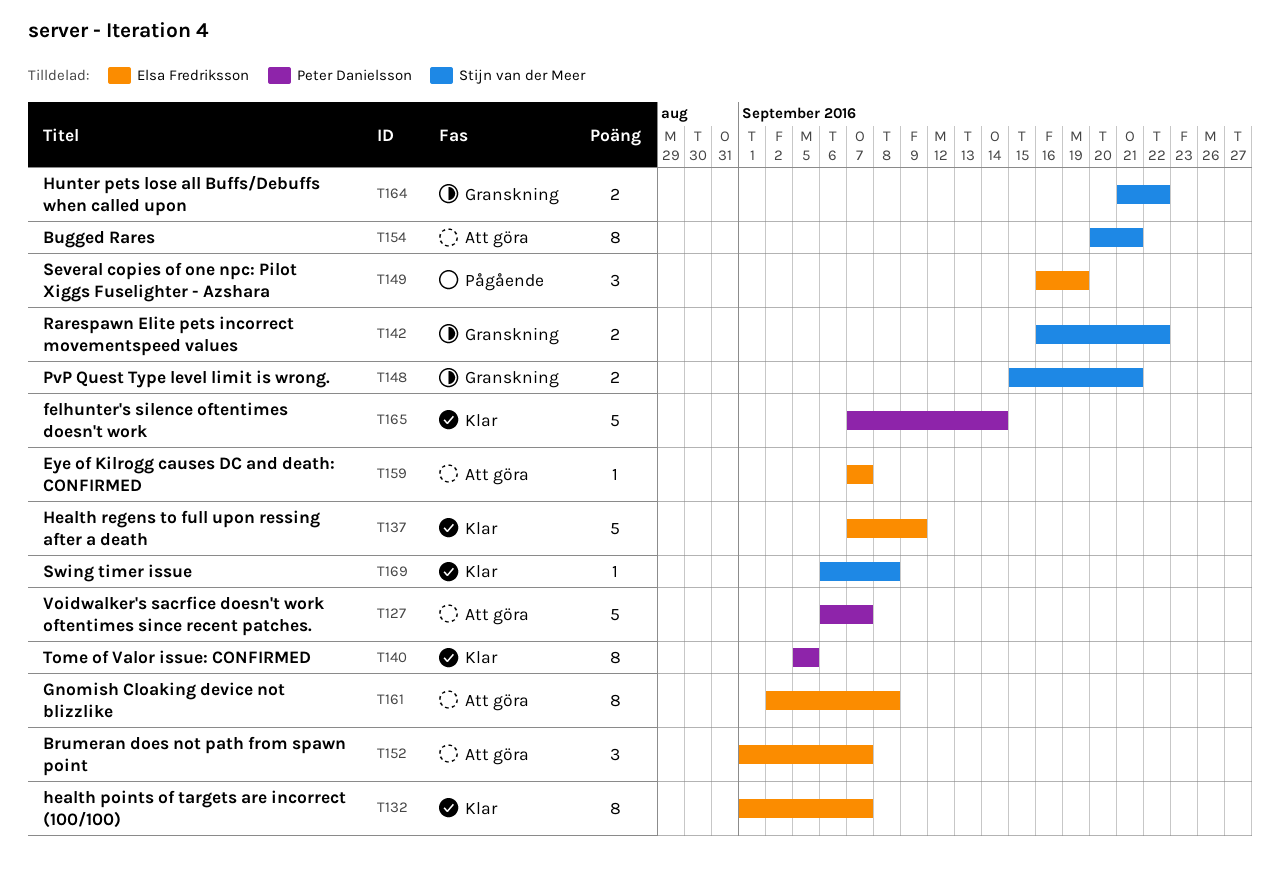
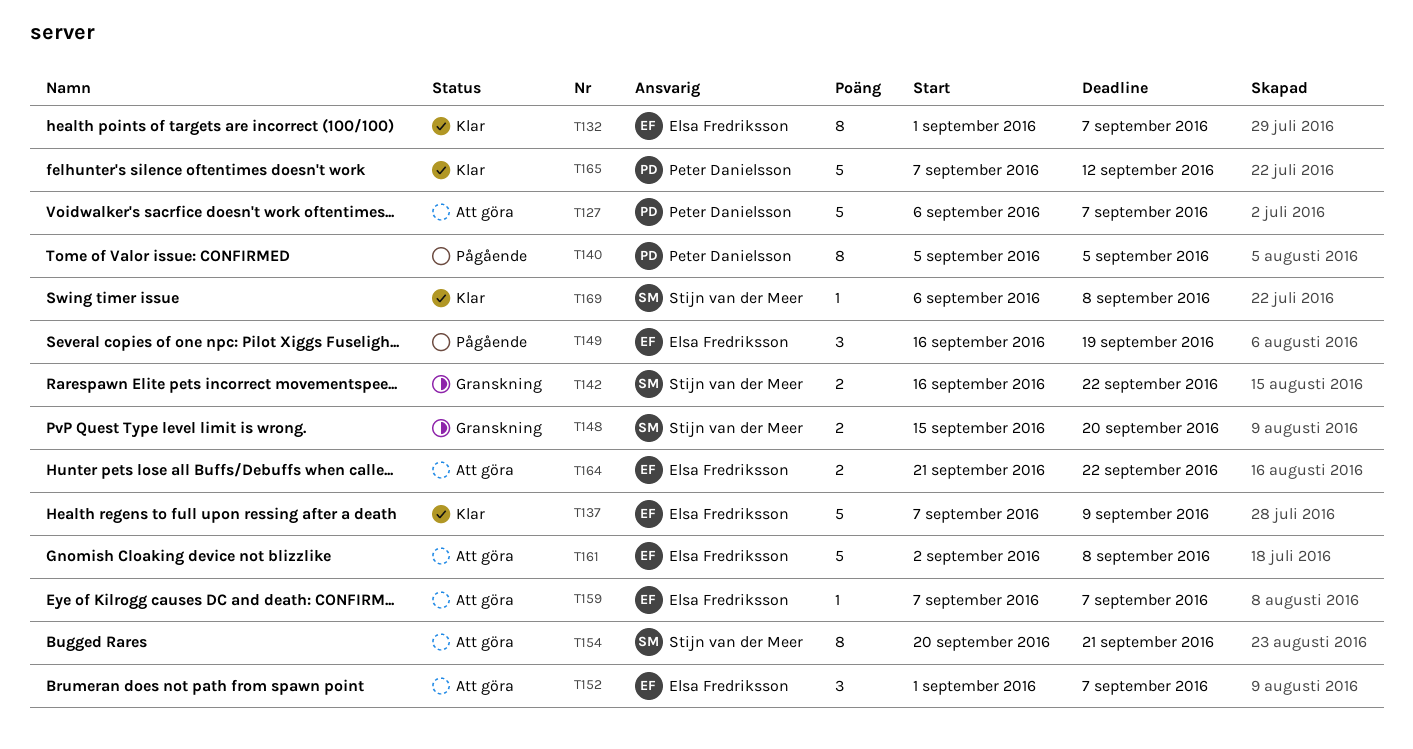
T140, status: Klar -> Pågående
T148, due: Sep 21 -> Sep 20
T161, estimate: 8 -> 5
T164, status: Granskning -> Att göra
T164, owner: Stijn van der Meer -> Elsa Fredriksson
T165, due: Sep 14 -> Sep 12

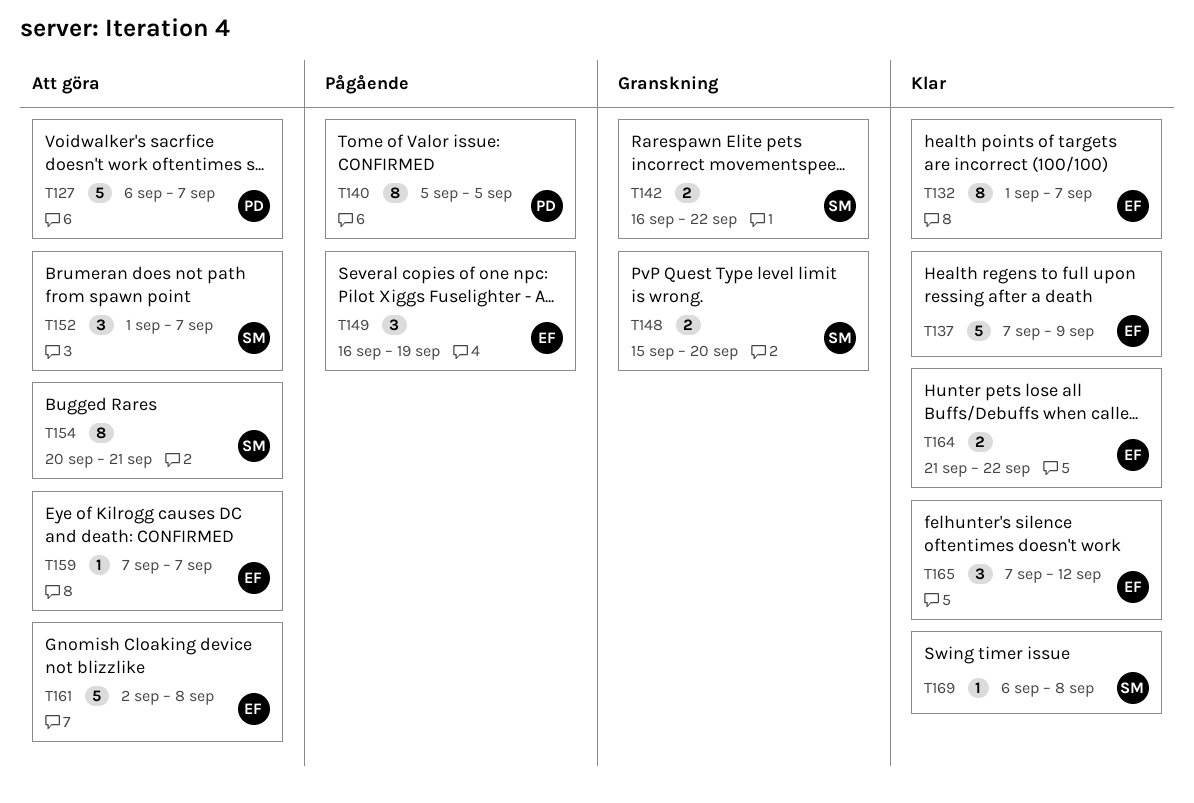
T152, owner: Elsa Fredriksson -> Stijn van der Meer
T164, status: Att göra -> Klar
T165, owner: Peter Danielsson -> Elsa Fredriksson
T165, estimate: 5 -> 3

